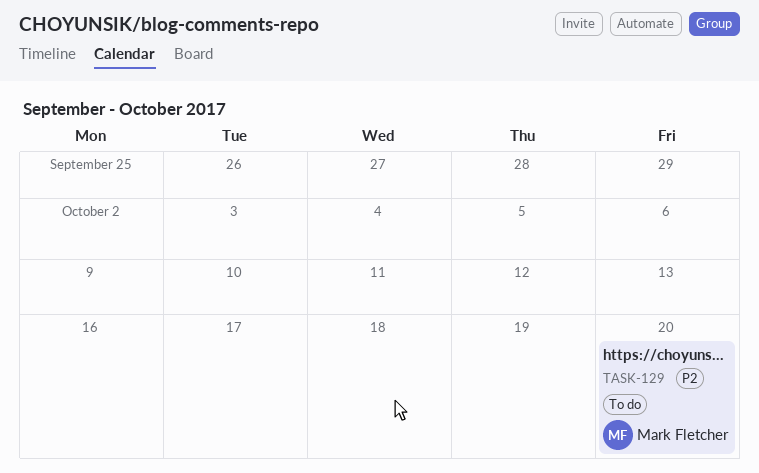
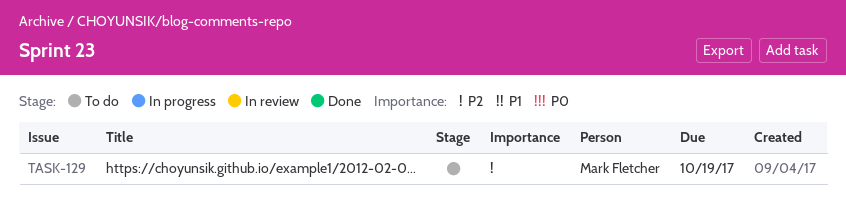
TASK-129, due: Oct 20 -> Oct 19

